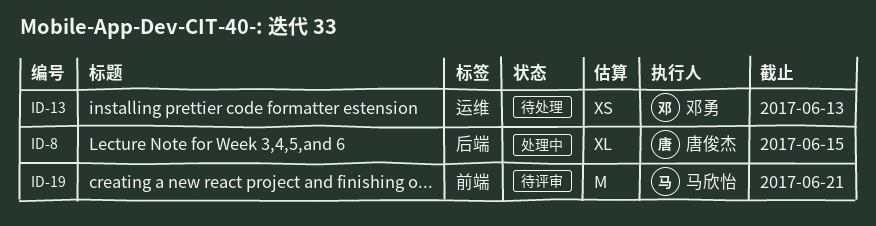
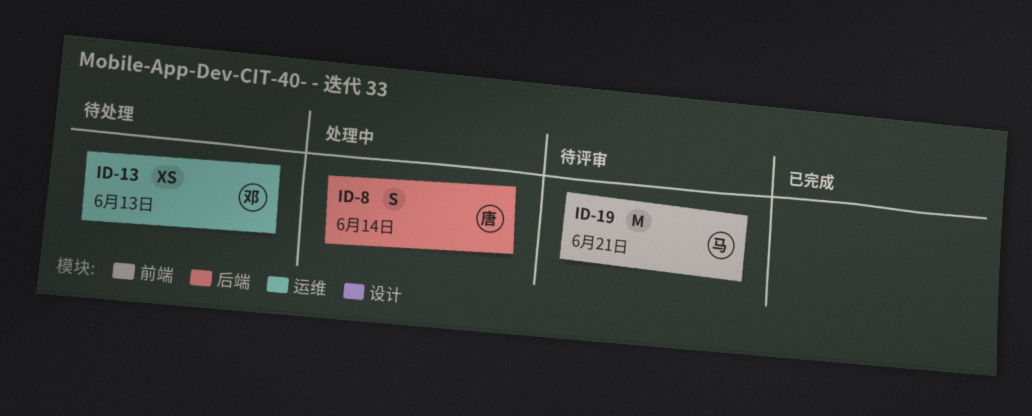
ID-8, estimate: XL -> S
ID-8, due: Jun 15 -> Jun 14

